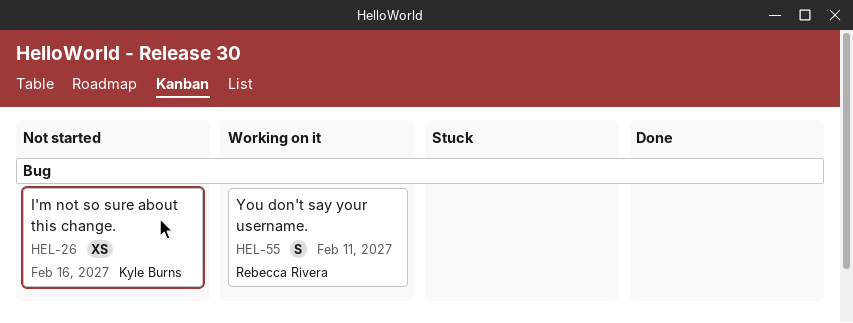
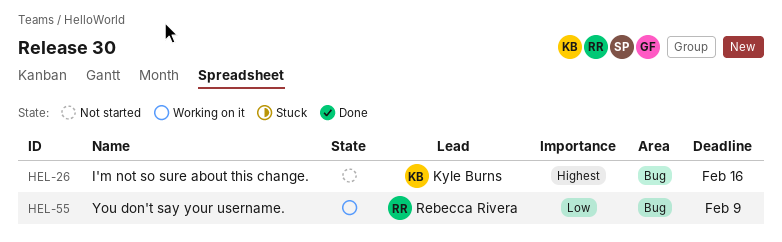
HEL-55, due: Feb 11 -> Feb 9

